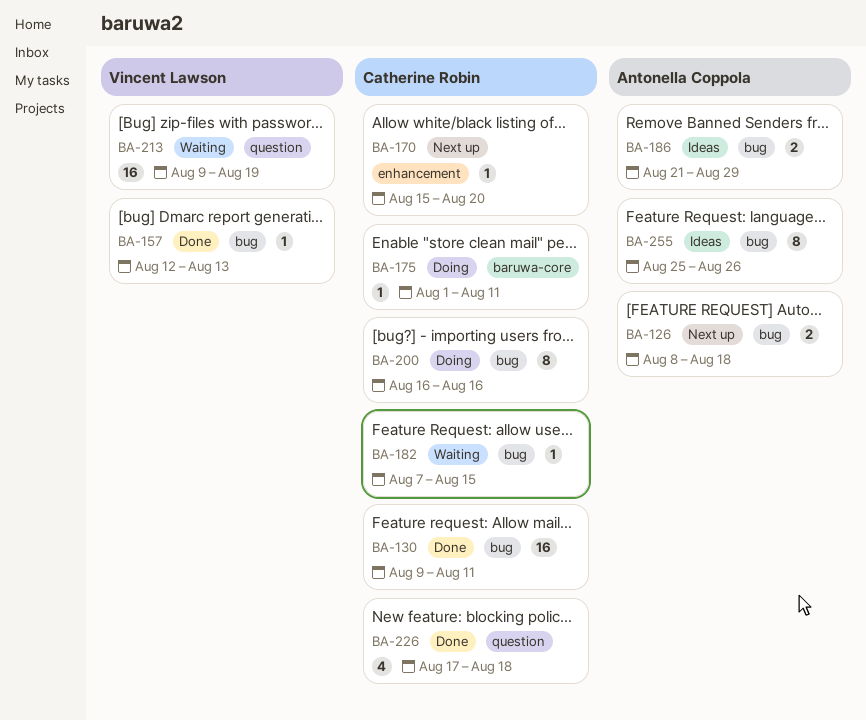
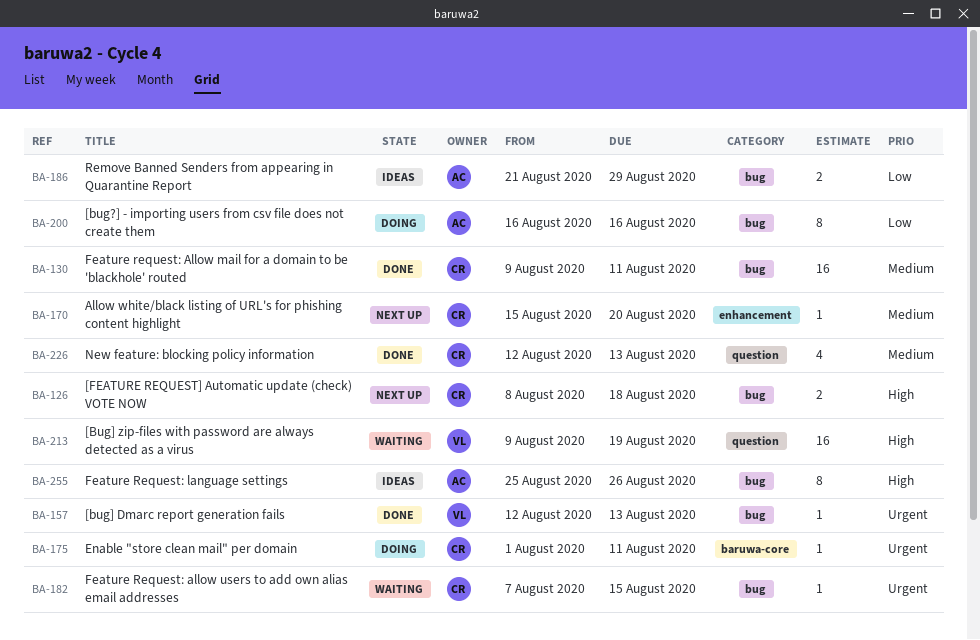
BA-126, owner: Antonella Coppola -> Catherine Robin
BA-200, owner: Catherine Robin -> Antonella Coppola
BA-226, start: Aug 17 -> Aug 12
BA-226, due: Aug 18 -> Aug 13

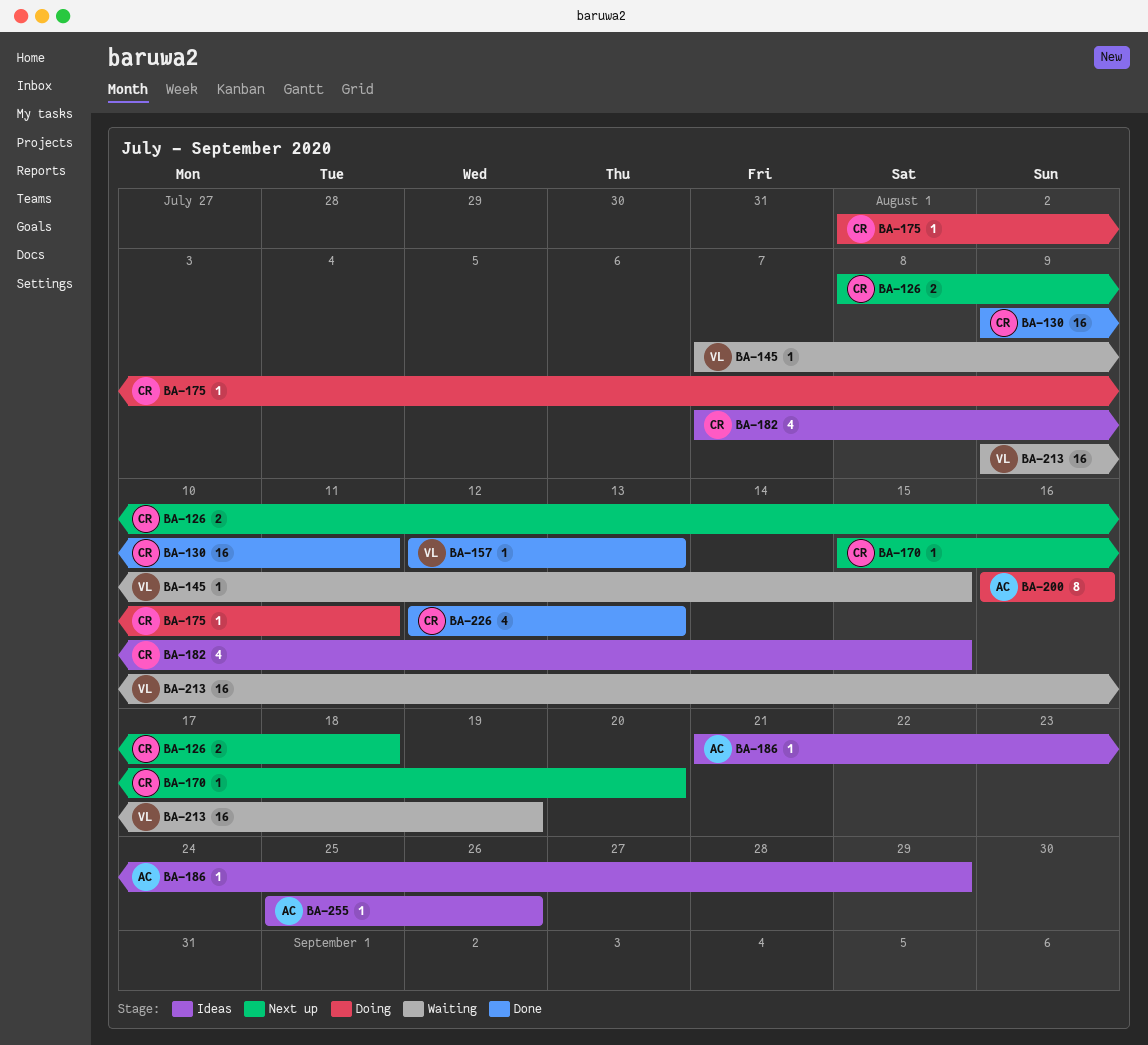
BA-145: none -> present
BA-182, status: Waiting -> Ideas
BA-182, estimate: 1 -> 4
BA-186, estimate: 2 -> 1
BA-255, estimate: 8 -> 1

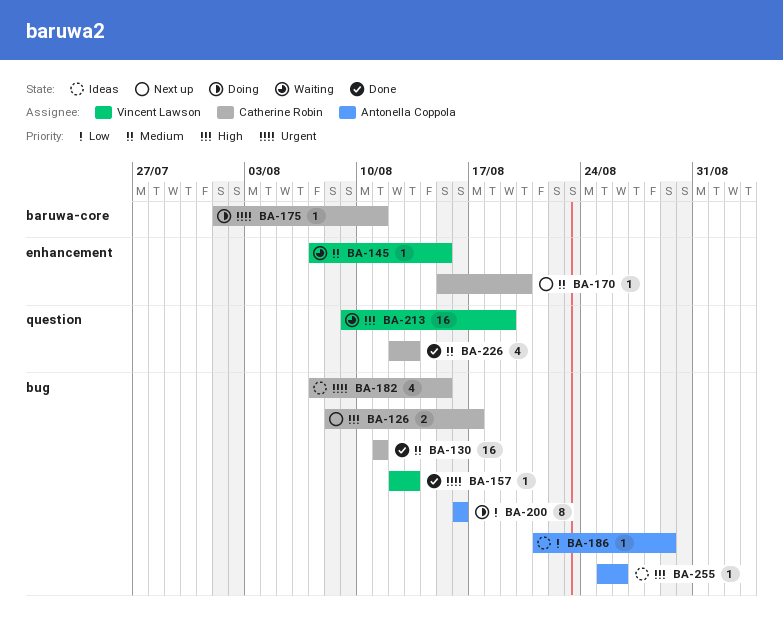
BA-126, due: Aug 18 -> Aug 17
BA-130, start: Aug 9 -> Aug 11

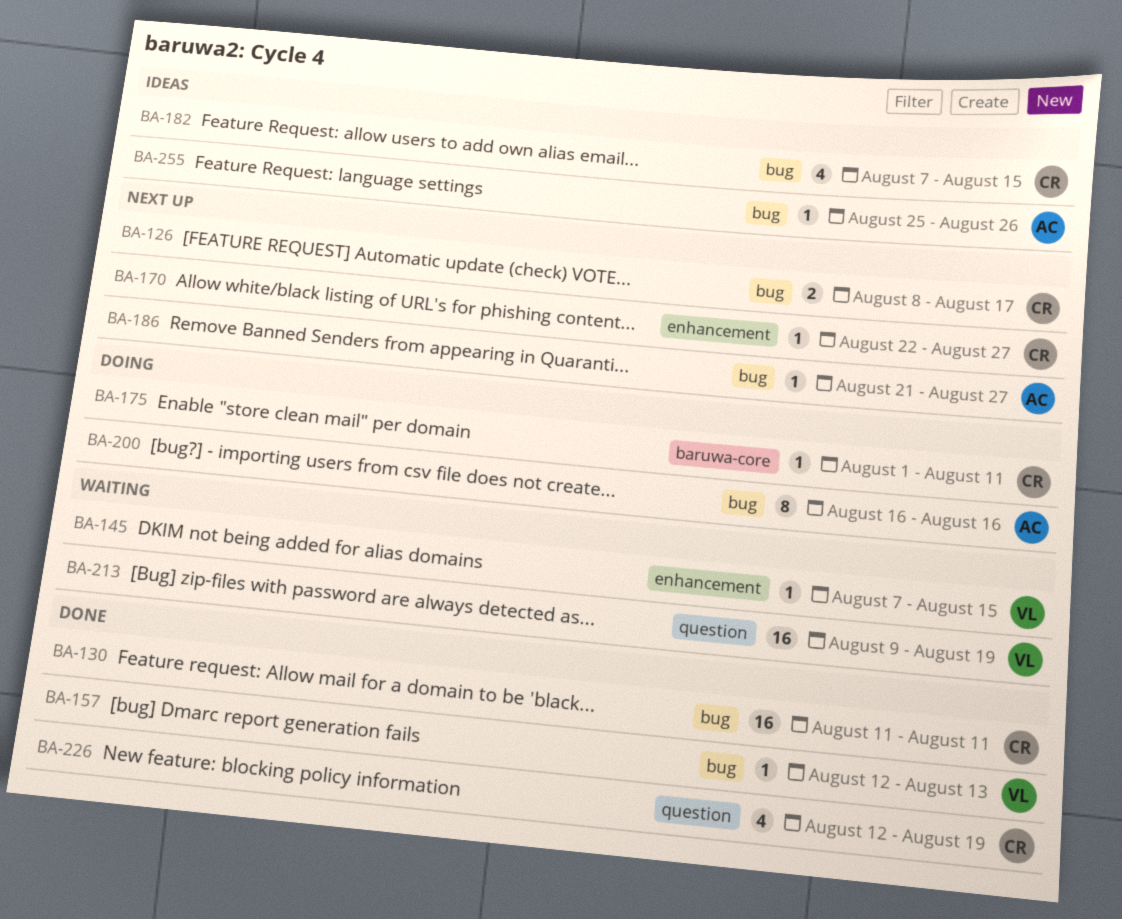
BA-170, start: Aug 15 -> Aug 22
BA-170, due: Aug 20 -> Aug 27
BA-186, status: Ideas -> Next up
BA-186, due: Aug 29 -> Aug 27
BA-226, due: Aug 13 -> Aug 19

